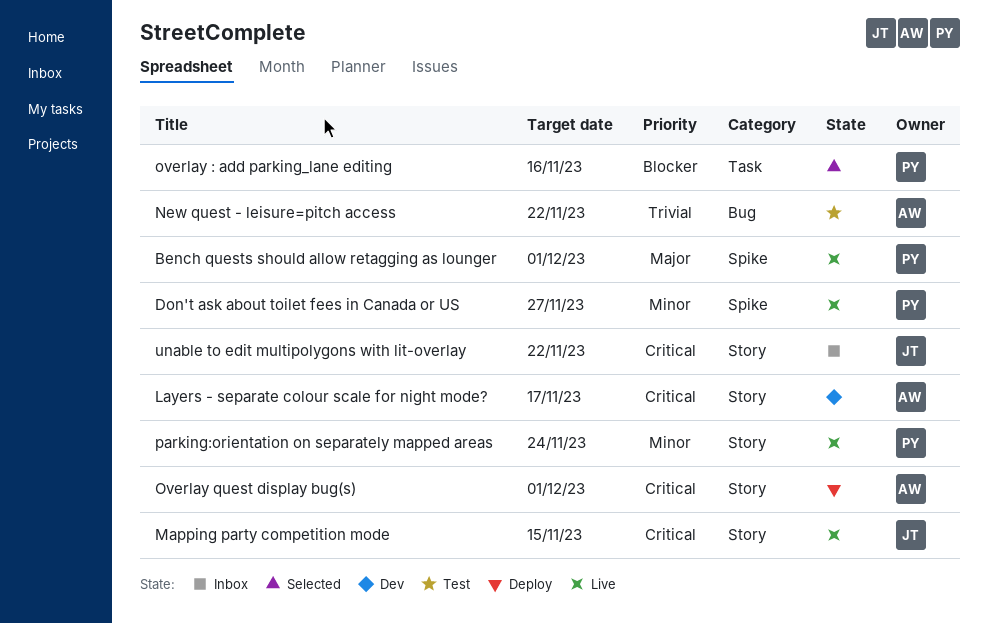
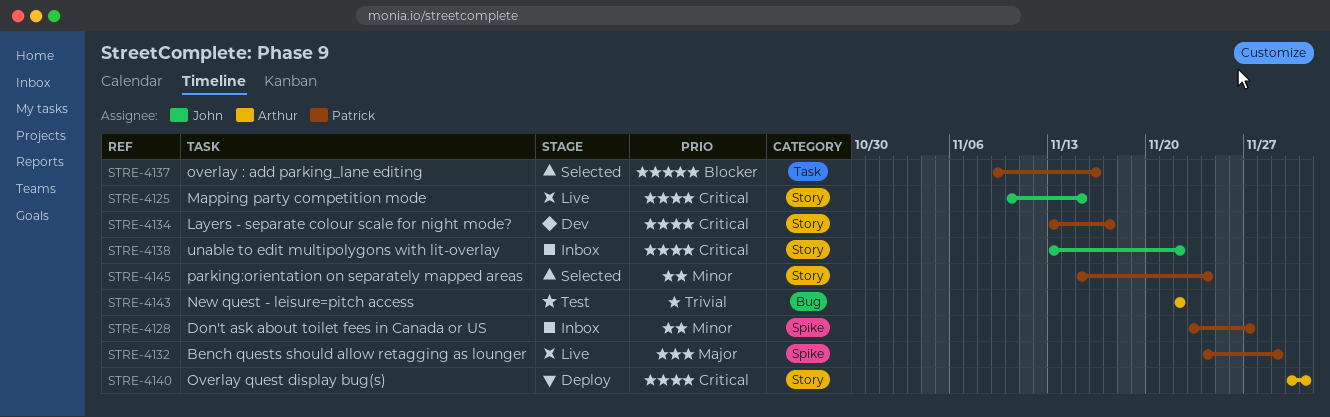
Bench quests should allow retagging as lounger, due: Dec 1 -> Nov 29
Don't ask about toilet fees in Canada or US, status: Live -> Inbox
Layers - separate colour scale for night mode?, owner: Arthur -> Patrick
parking:orientation on separately mapped areas, status: Live -> Selected

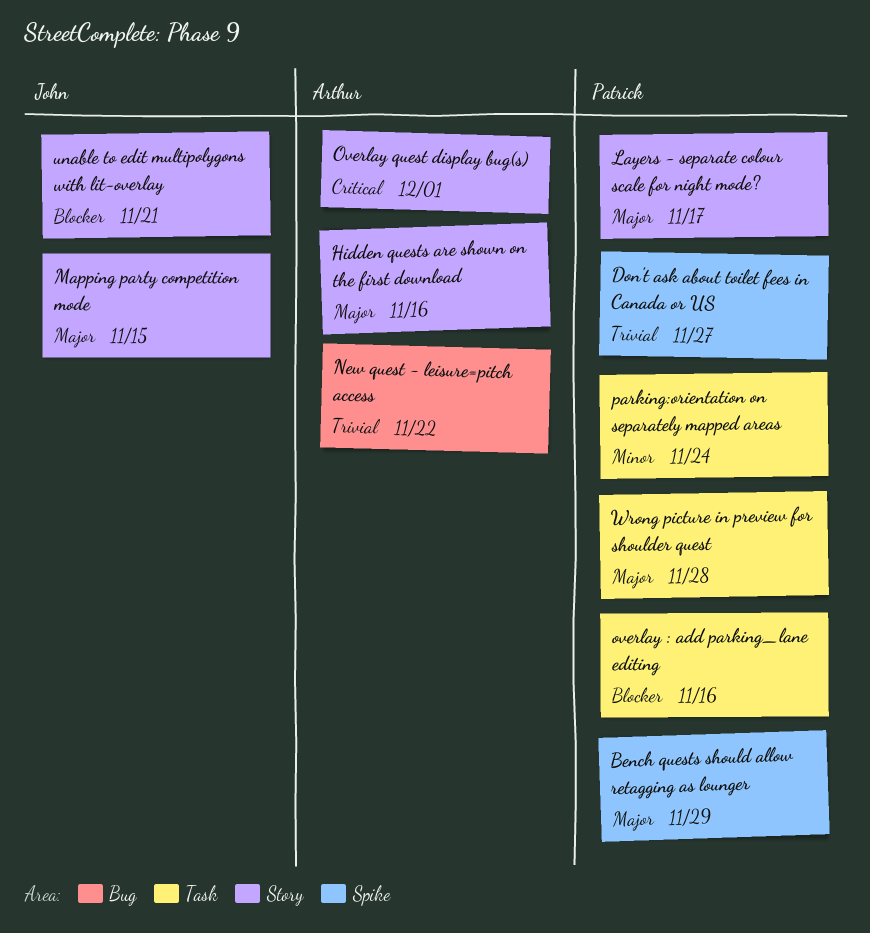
Don't ask about toilet fees in Canada or US, priority: Minor -> Trivial
Hidden quests are shown on the first download: none -> present
Layers - separate colour scale for night mode?, priority: Critical -> Major
Mapping party competition mode, priority: Critical -> Major
parking:orientation on separately mapped areas, label: Story -> Task
unable to edit multipolygons with lit-overlay, priority: Critical -> Blocker
unable to edit multipolygons with lit-overlay, due: Nov 22 -> Nov 21
Wrong picture in preview for shoulder quest: none -> present

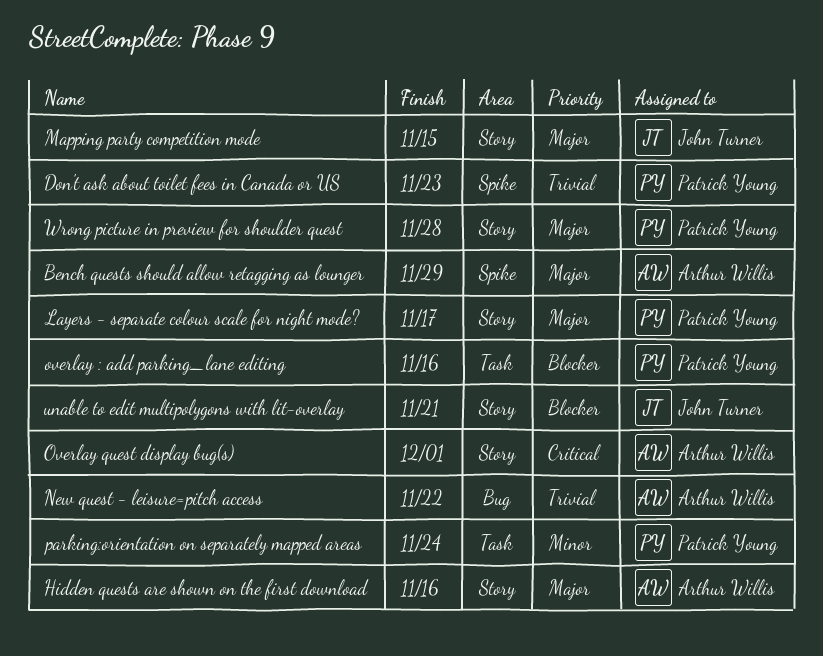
Bench quests should allow retagging as lounger, owner: Patrick Young -> Arthur Willis
Don't ask about toilet fees in Canada or US, due: Nov 27 -> Nov 23
Wrong picture in preview for shoulder quest, label: Task -> Story

